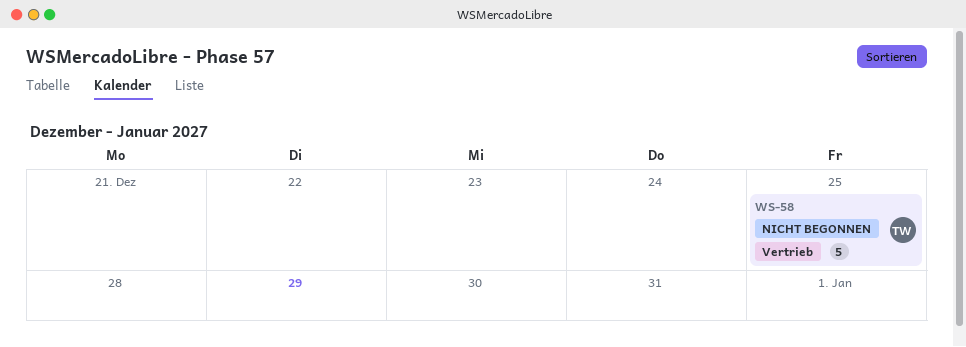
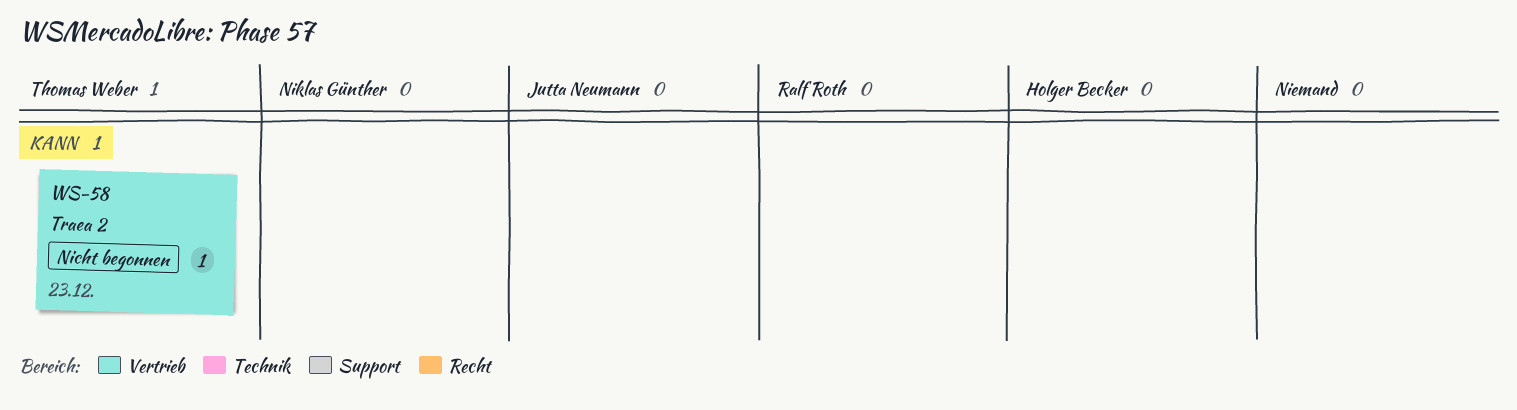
WS-58, estimate: 5 -> 1
WS-58, due: Dec 25 -> Dec 23

